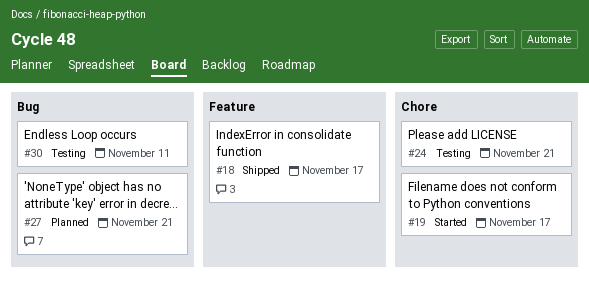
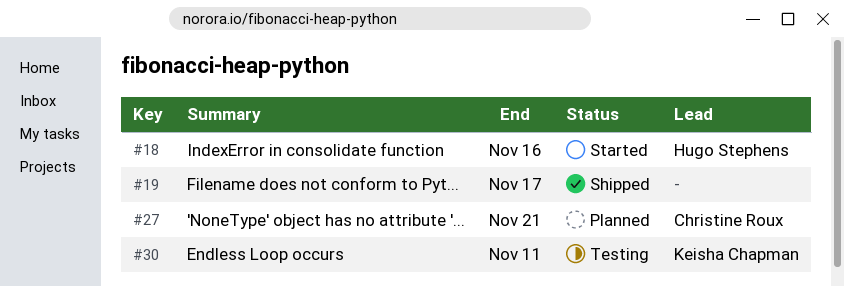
#18, status: Shipped -> Started
#18, due: Nov 17 -> Nov 16
#19, status: Started -> Shipped
#24: present -> none

